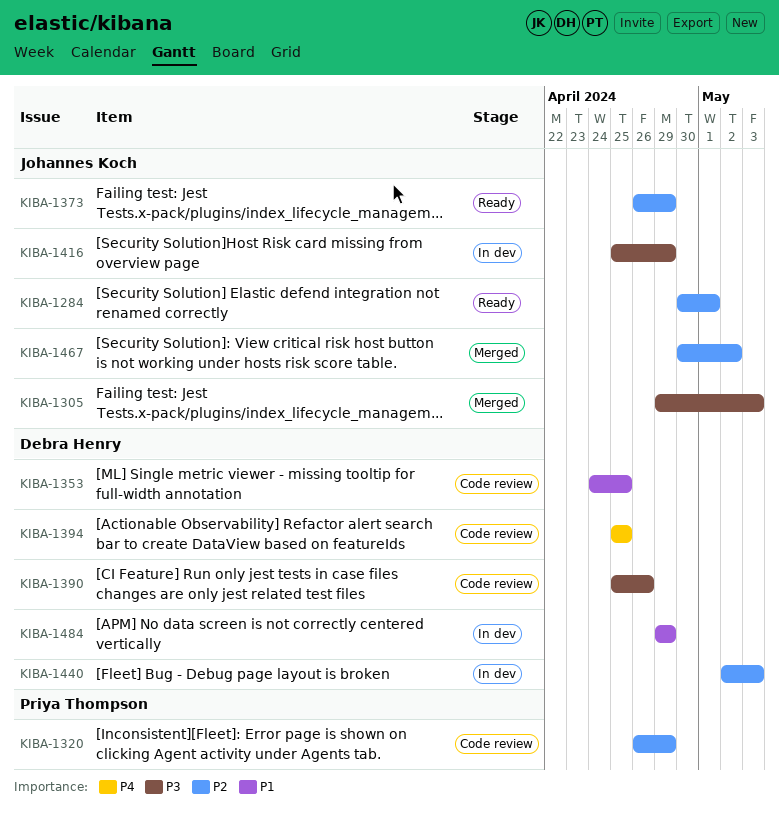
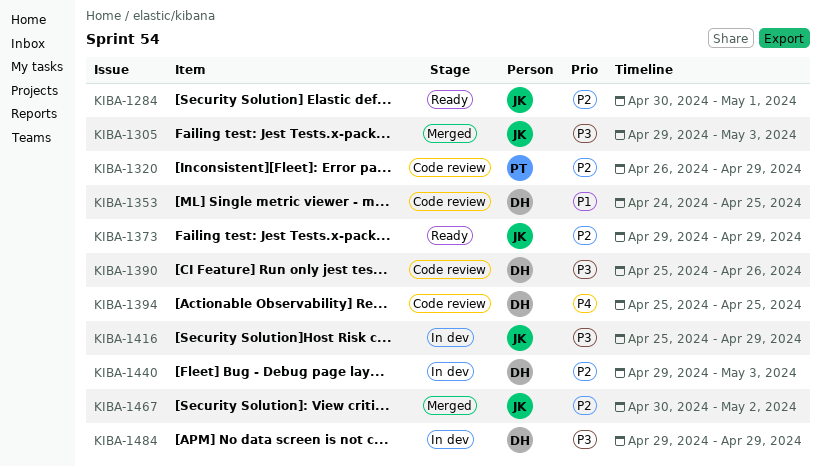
KIBA-1373, start: Apr 26 -> Apr 29
KIBA-1440, start: May 2 -> Apr 29
KIBA-1484, priority: P1 -> P3

